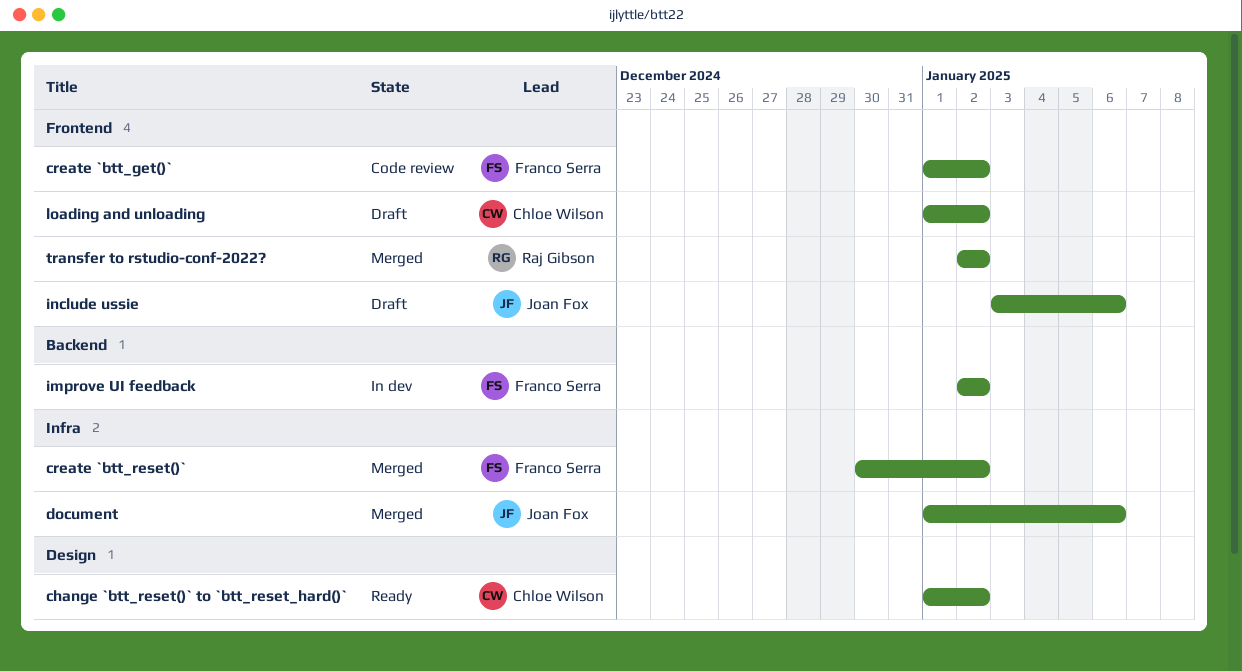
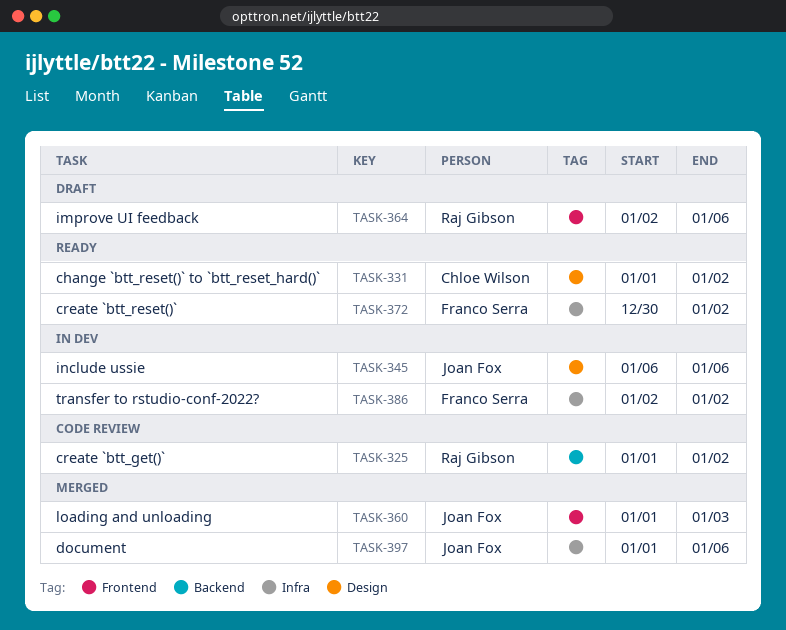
create `btt_get()`, owner: Franco Serra -> Raj Gibson
create `btt_get()`, label: Frontend -> Backend
create `btt_reset()`, status: Merged -> Ready
improve UI feedback, status: In dev -> Draft
improve UI feedback, owner: Franco Serra -> Raj Gibson
improve UI feedback, label: Backend -> Frontend
improve UI feedback, due: Jan 2 -> Jan 6
include ussie, status: Draft -> In dev
include ussie, label: Frontend -> Design
include ussie, start: Jan 3 -> Jan 6
loading and unloading, status: Draft -> Merged
loading and unloading, owner: Chloe Wilson -> Joan Fox
loading and unloading, due: Jan 2 -> Jan 3
transfer to rstudio-conf-2022?, status: Merged -> In dev
transfer to rstudio-conf-2022?, owner: Raj Gibson -> Franco Serra
transfer to rstudio-conf-2022?, label: Frontend -> Infra

